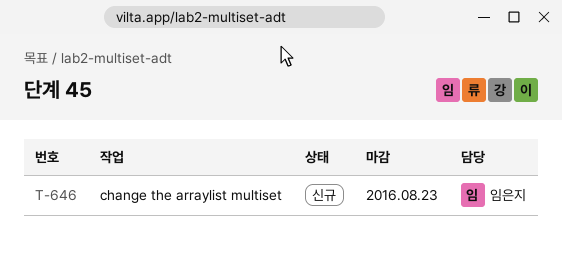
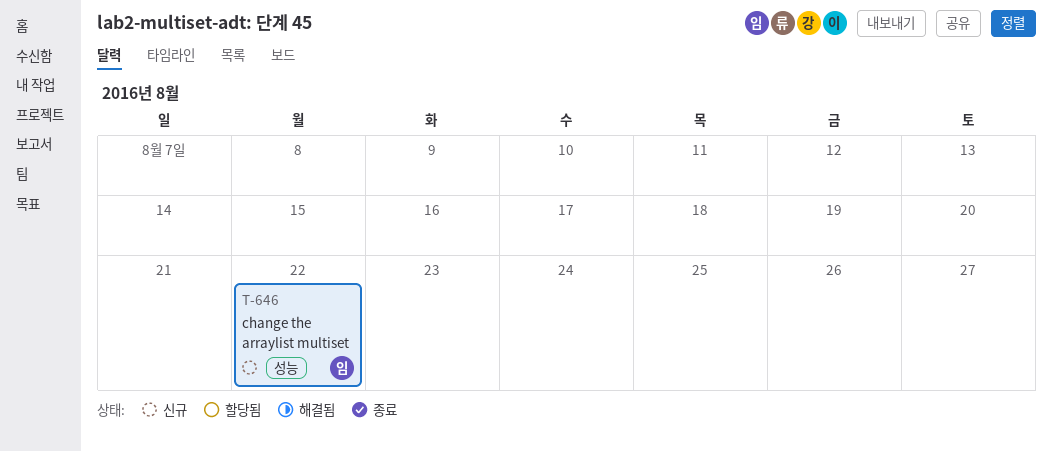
T-646, due: Aug 23 -> Aug 22

